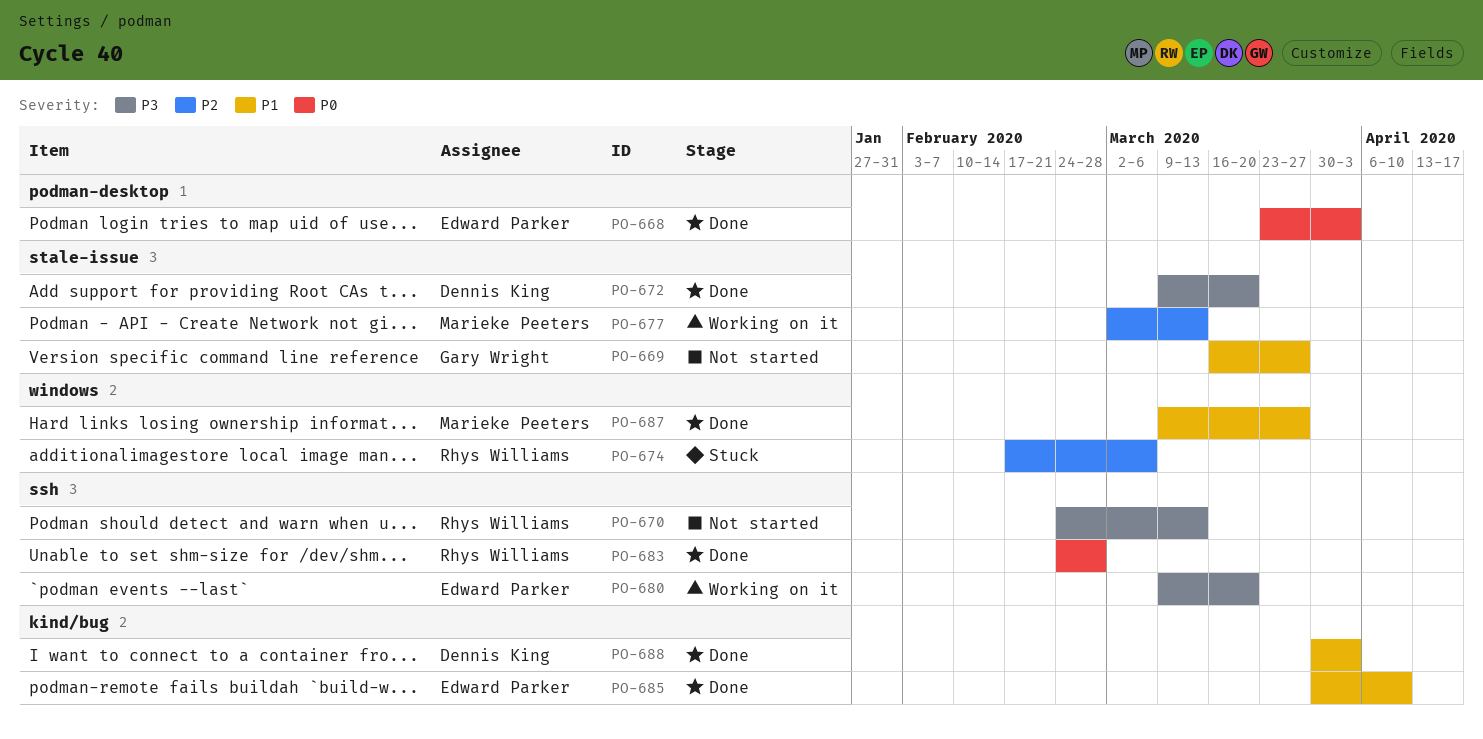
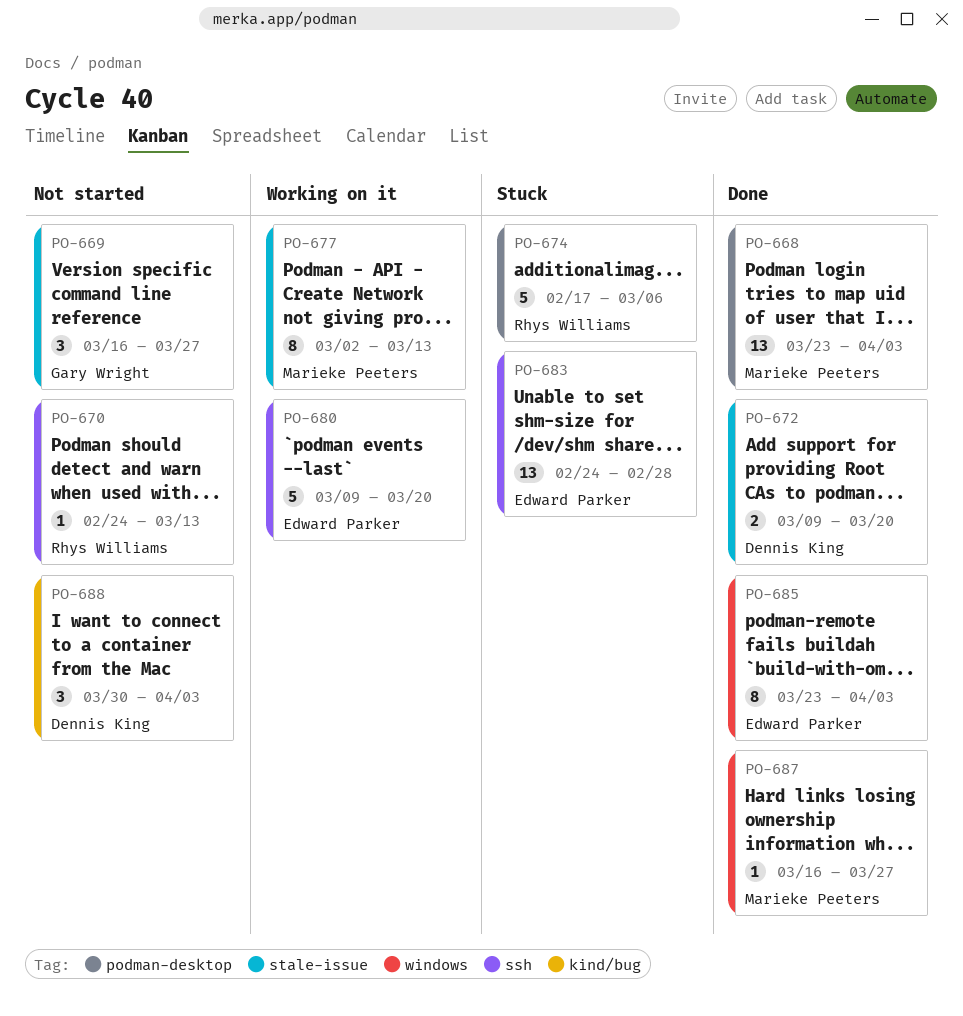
PO-668, owner: Edward Parker -> Marieke Peeters
PO-674, label: windows -> podman-desktop
PO-683, status: Done -> Stuck
PO-683, owner: Rhys Williams -> Edward Parker
PO-685, label: kind/bug -> windows
PO-685, start: Mar 30 -> Mar 23
PO-685, due: Apr 10 -> Apr 3
PO-687, start: Mar 9 -> Mar 16
PO-688, status: Done -> Not started

